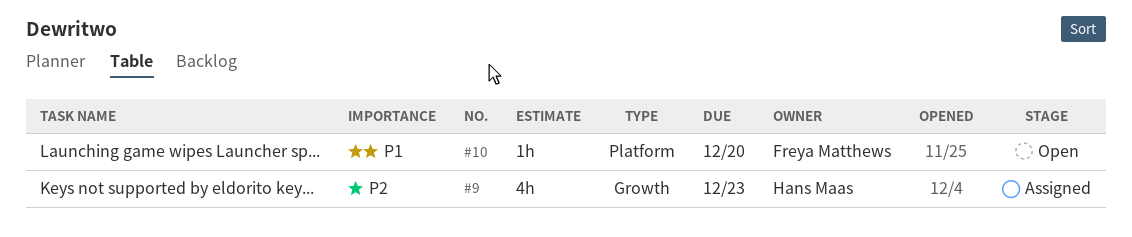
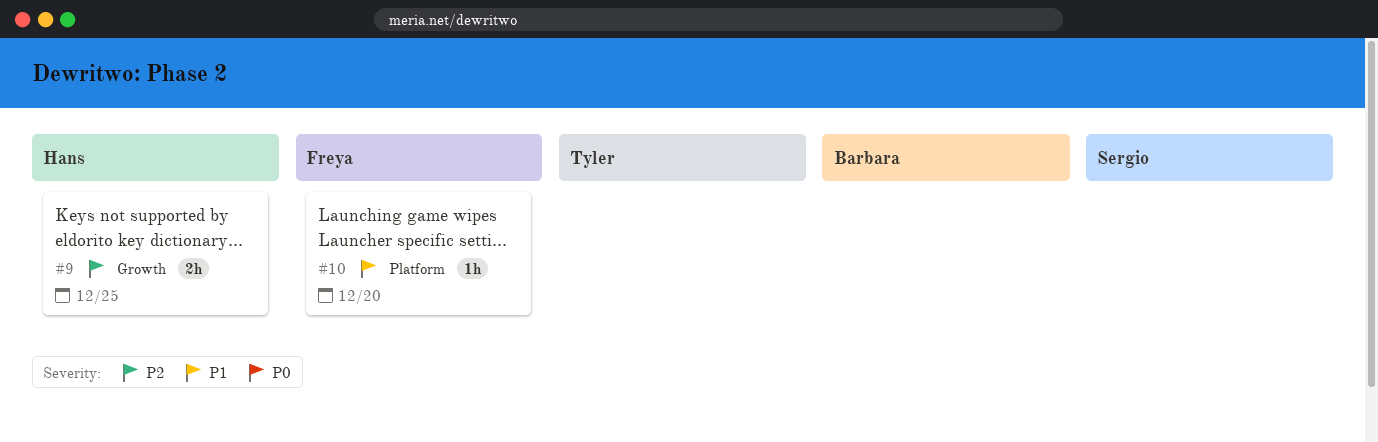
#9, estimate: 4h -> 2h
#9, due: Dec 23 -> Dec 25

